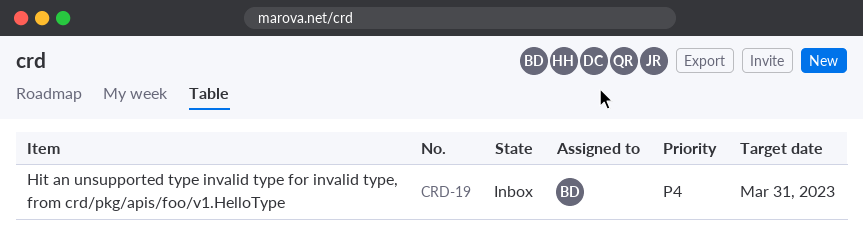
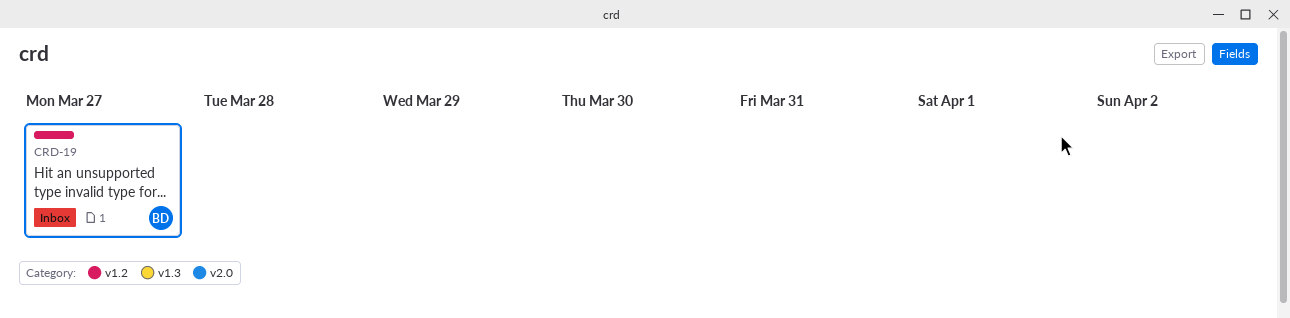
CRD-19, due: Mar 31 -> Mar 27

